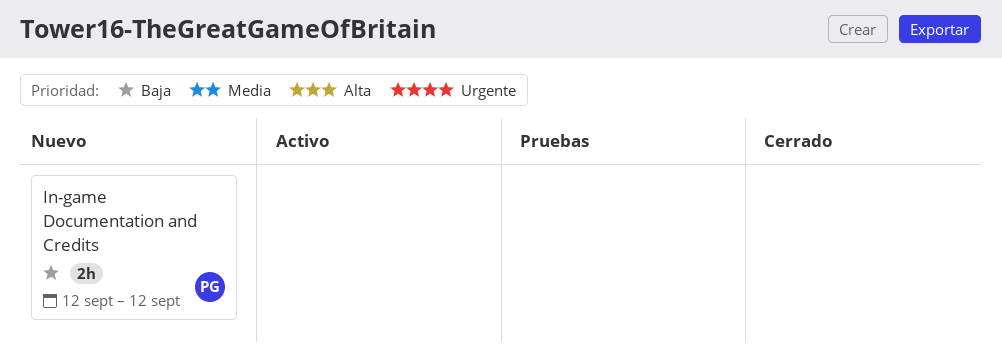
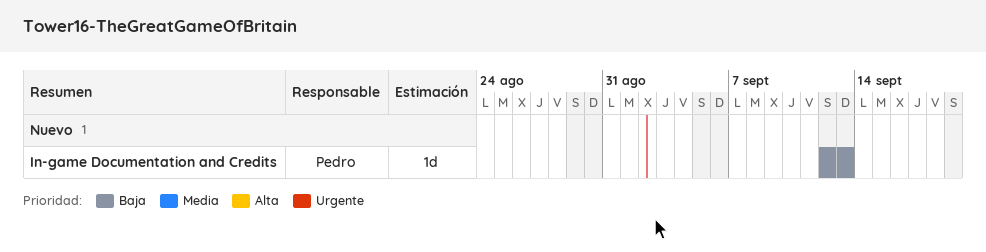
In-game Documentation and Credits, estimate: 2h -> 1d
In-game Documentation and Credits, due: Sep 12 -> Sep 13

